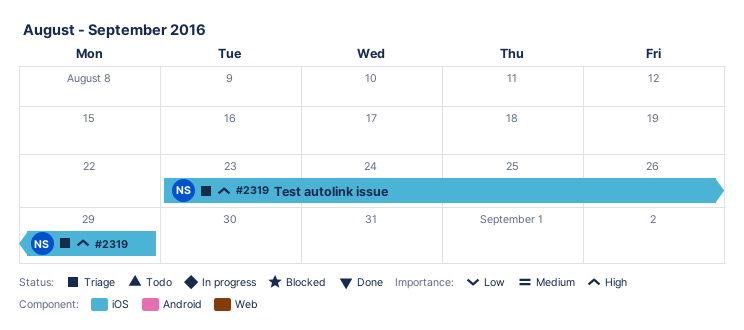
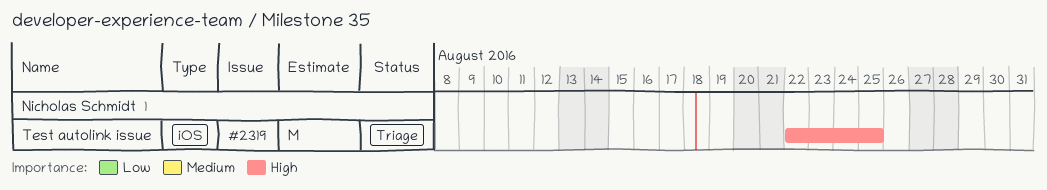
#2319, start: Aug 23 -> Aug 22
#2319, due: Aug 29 -> Aug 25

